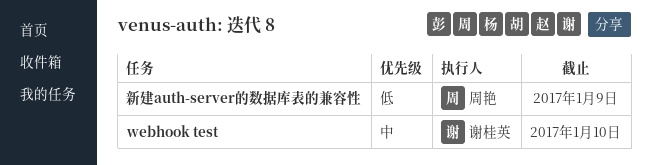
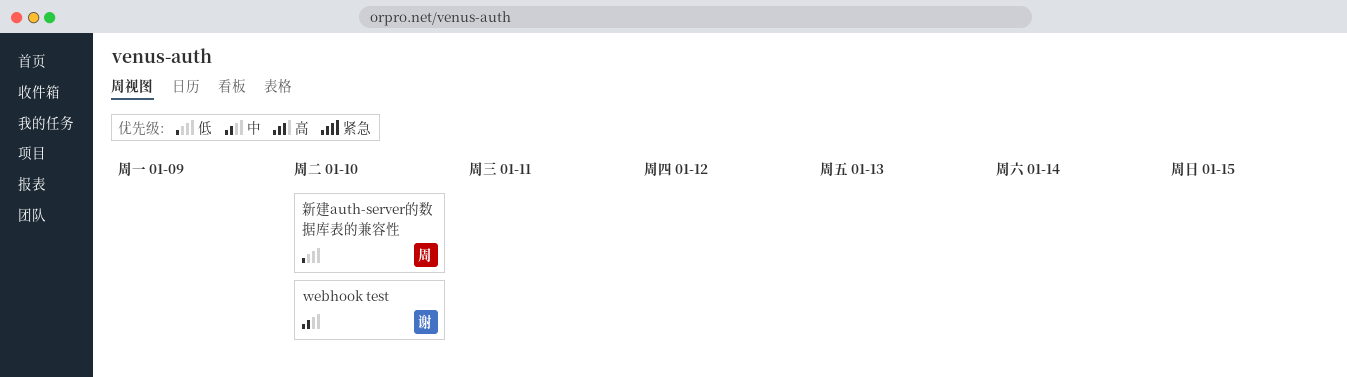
新建auth-server的数据库表的兼容性, due: Jan 9 -> Jan 10

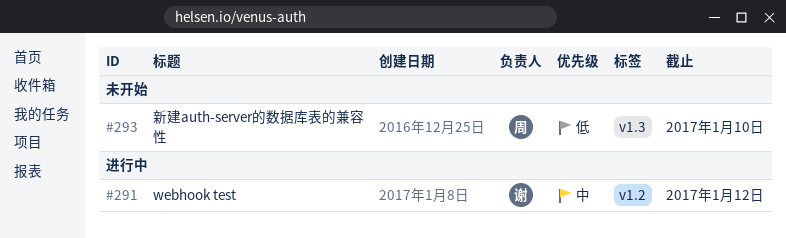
webhook test, due: Jan 10 -> Jan 12

